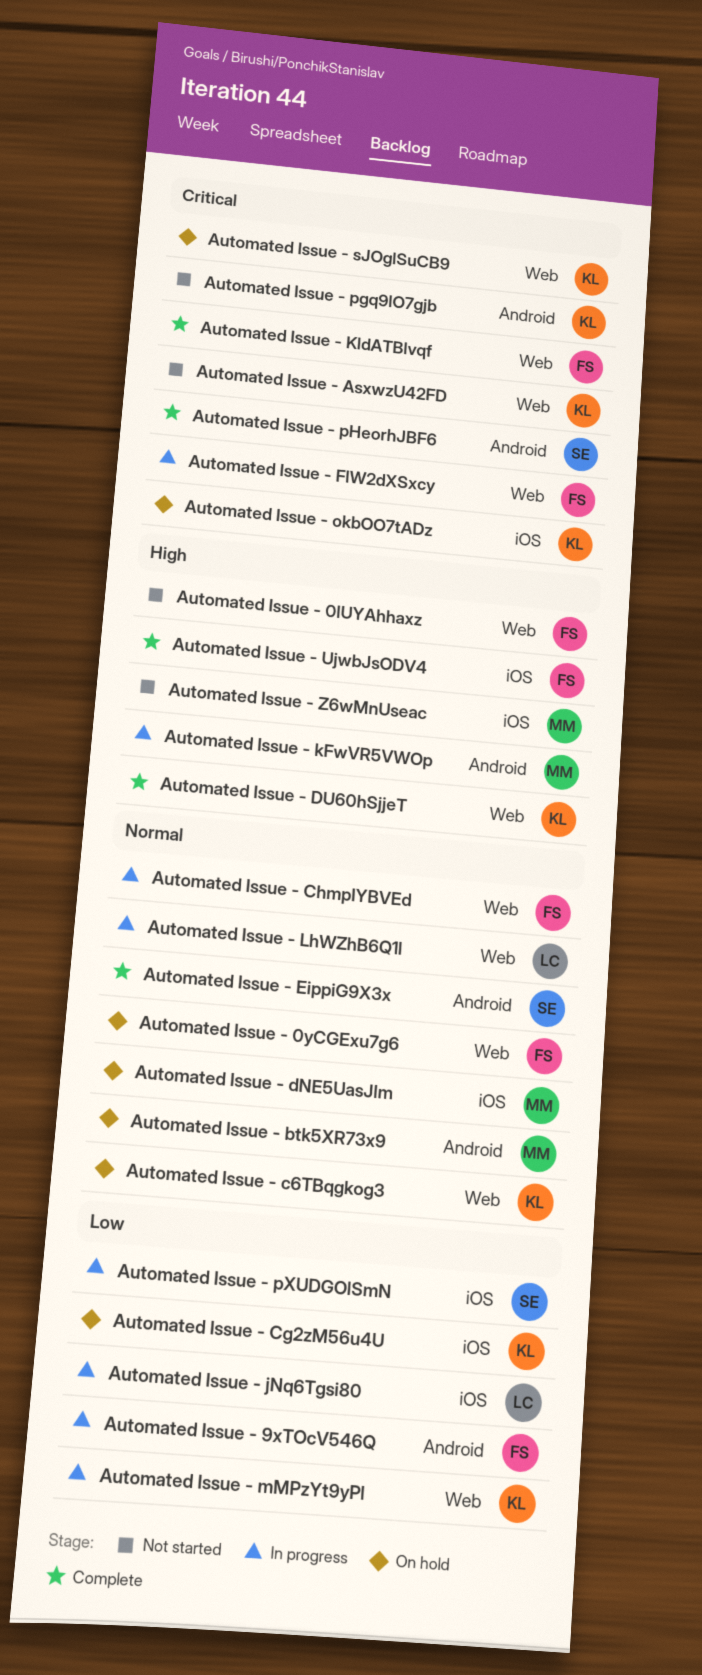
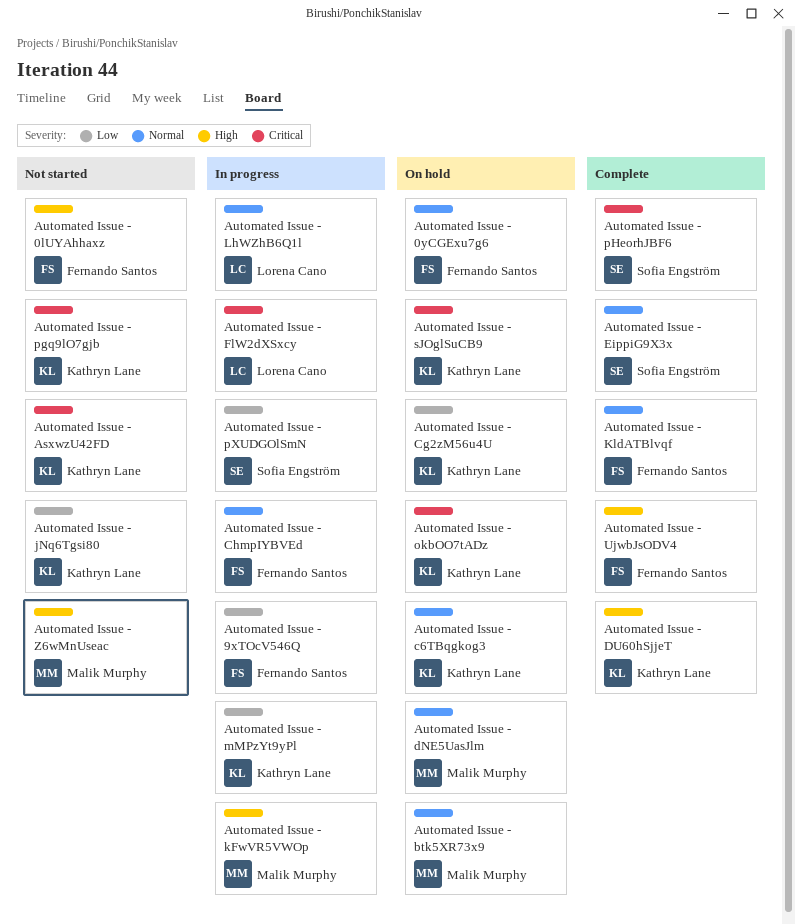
Automated Issue - FlW2dXSxcy, owner: Fernando Santos -> Lorena Cano
Automated Issue - jNq6Tgsi80, status: In progress -> Not started
Automated Issue - jNq6Tgsi80, owner: Lorena Cano -> Kathryn Lane
Automated Issue - KldATBlvqf, priority: Critical -> Normal

